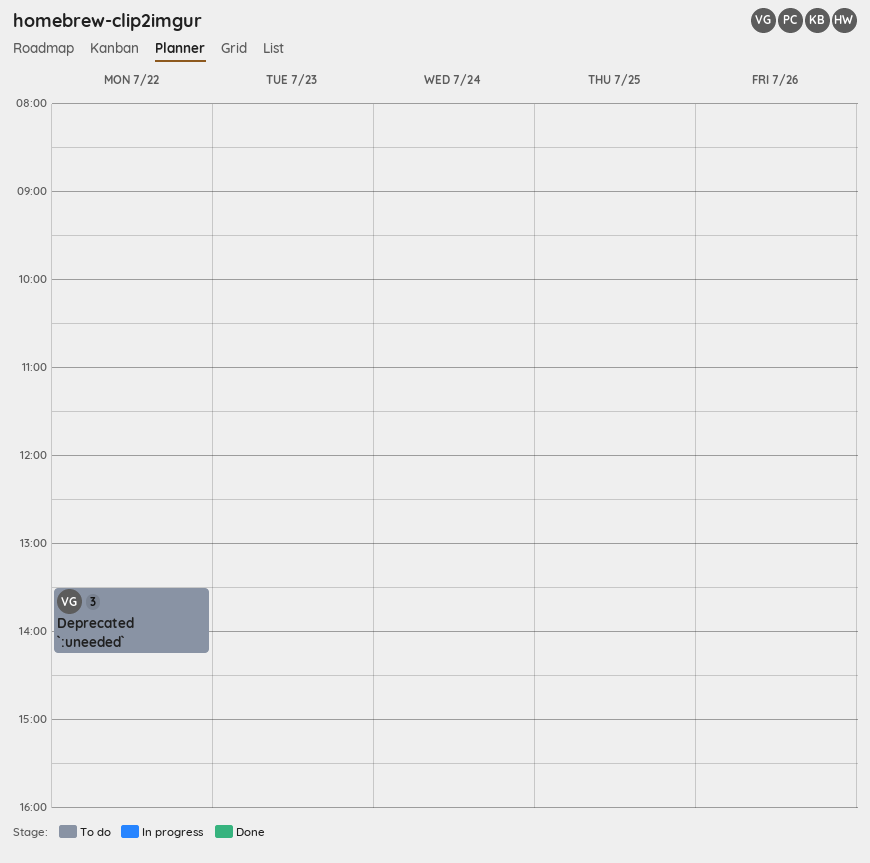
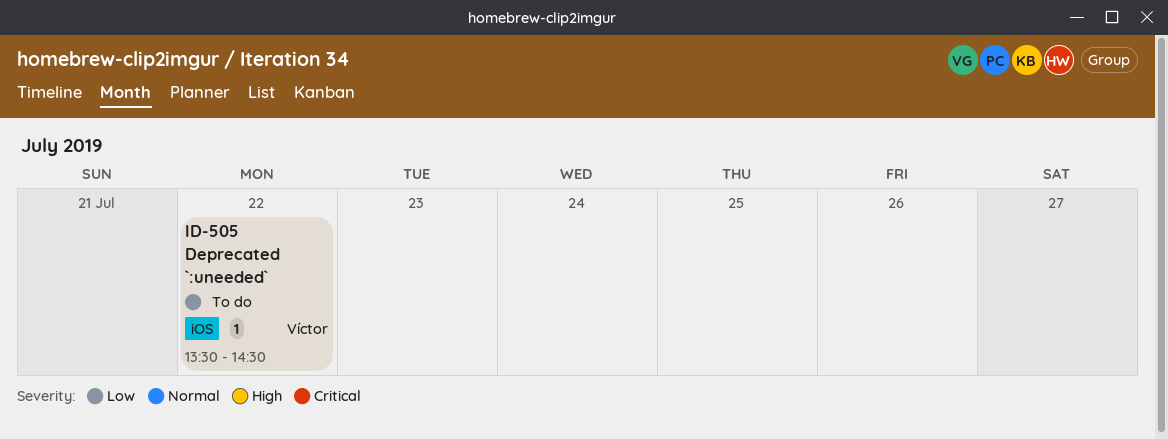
Deprecated `:uneeded`, estimate: 3 -> 1
Deprecated `:uneeded`, ends: 14:15 -> 14:30

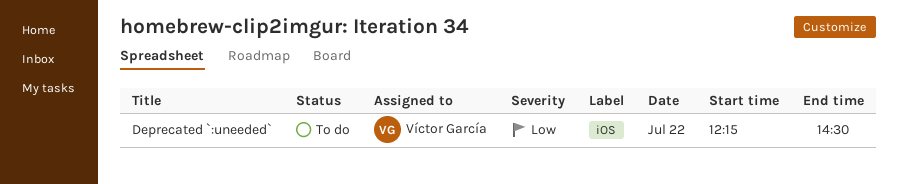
Deprecated `:uneeded`, begins: 13:30 -> 12:15

